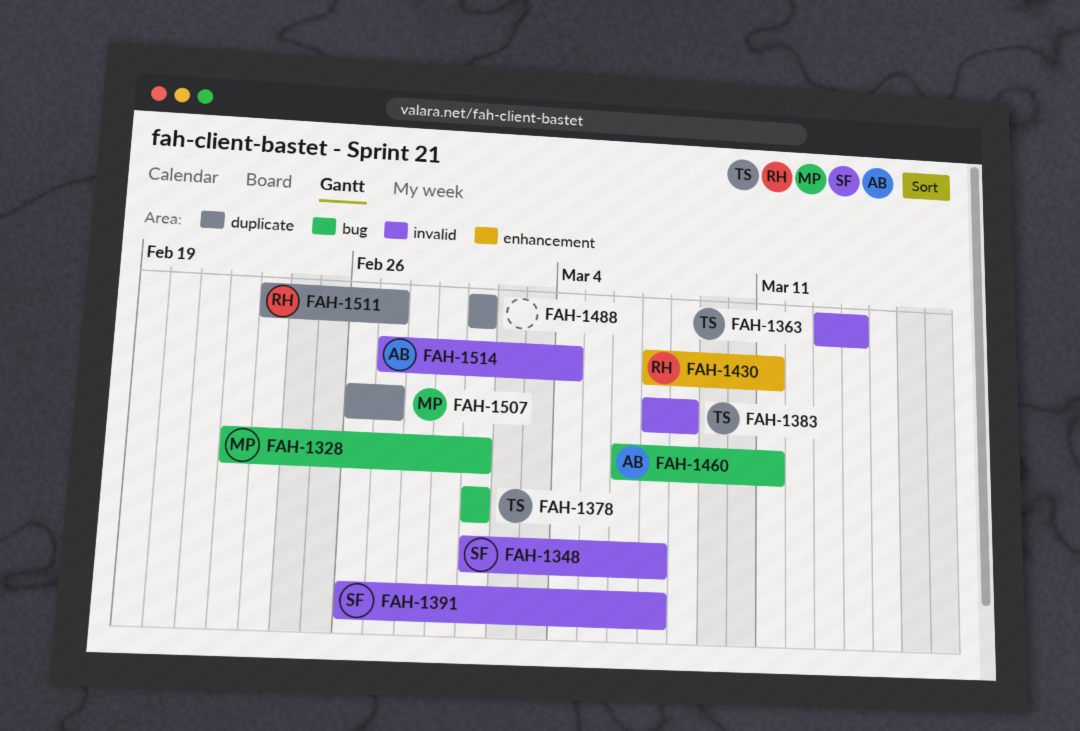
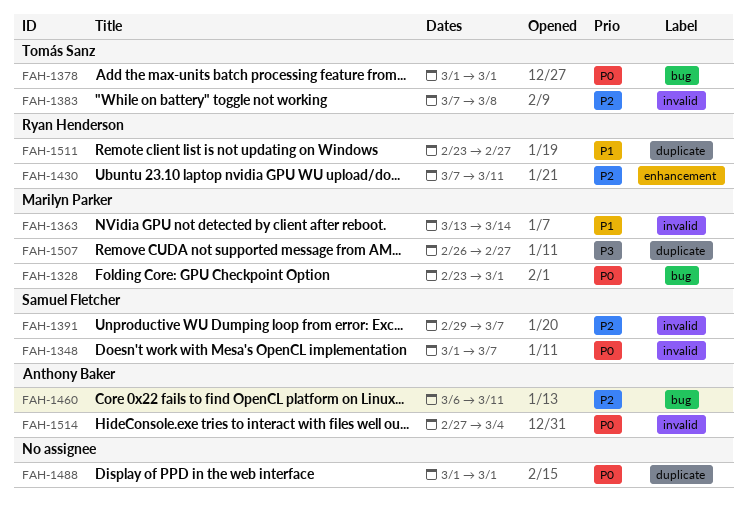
FAH-1328, start: Feb 22 -> Feb 23
FAH-1363, owner: Tomás Sanz -> Marilyn Parker
FAH-1391, start: Feb 26 -> Feb 29

